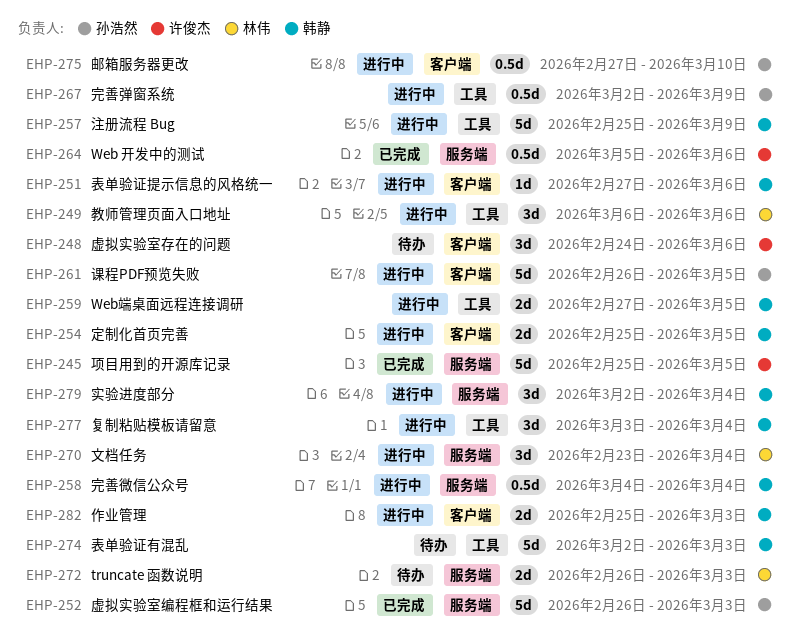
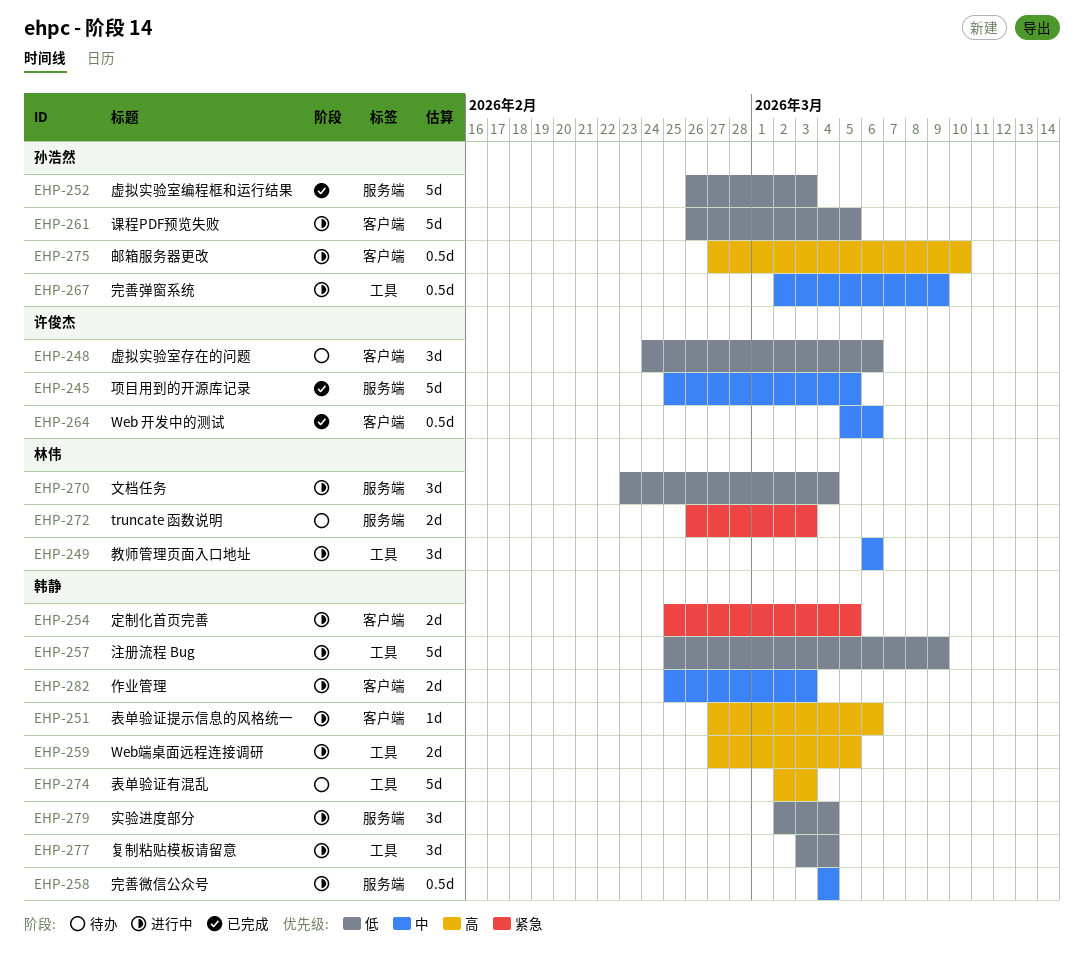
EHP-264, label: 服务端 -> 客户端

